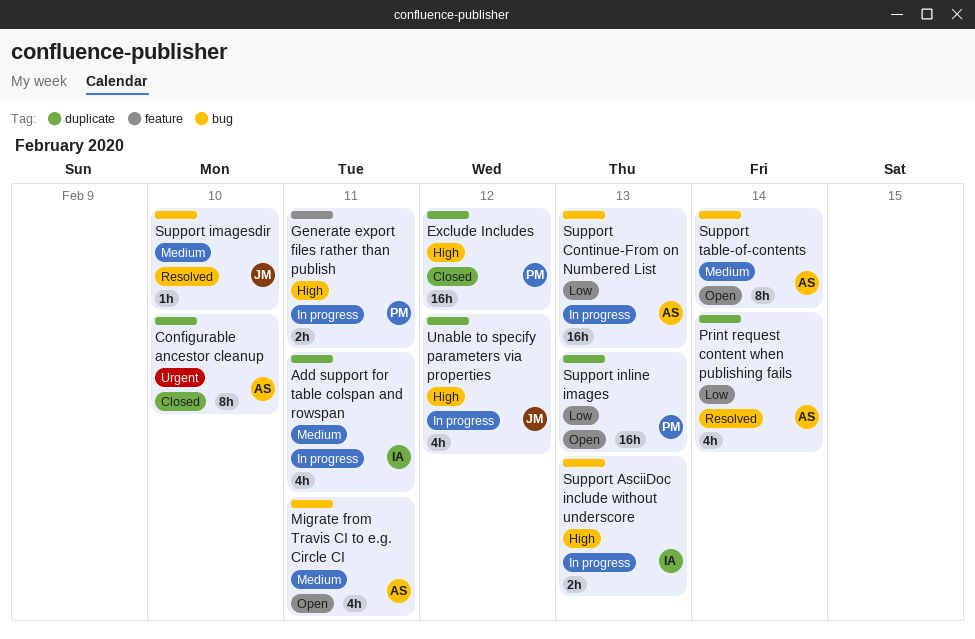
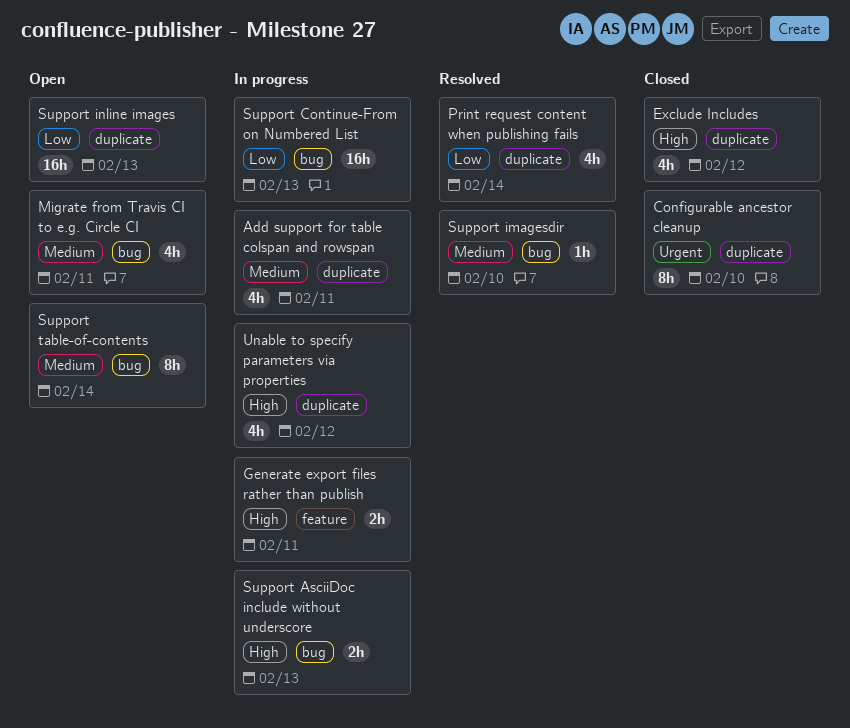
Exclude Includes, estimate: 16h -> 4h

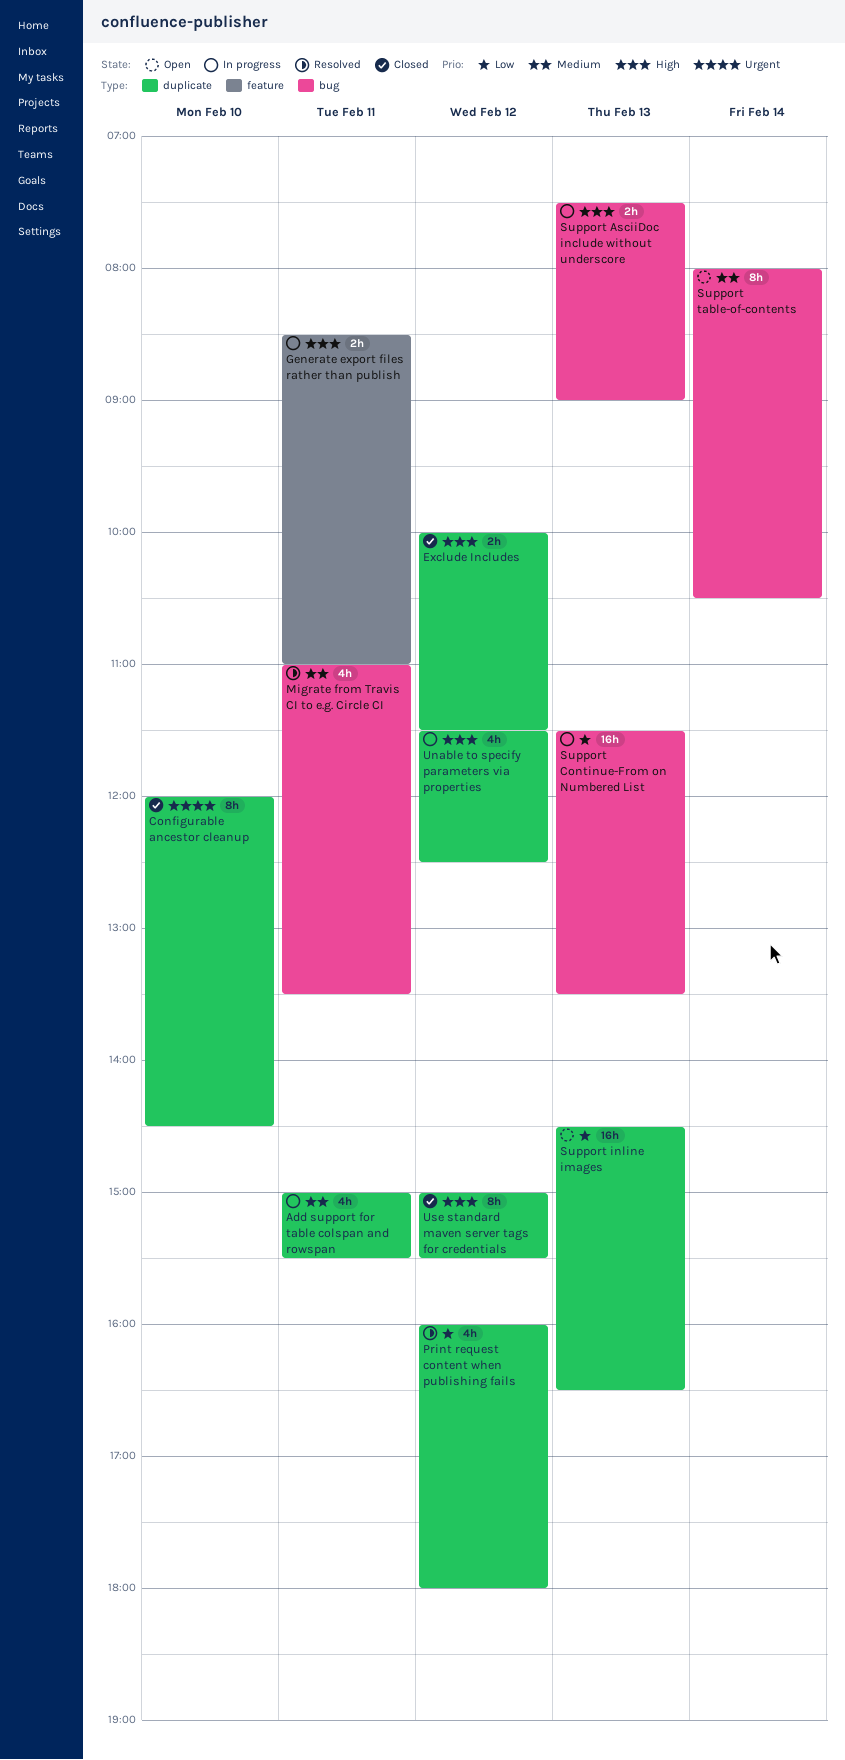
Exclude Includes, estimate: 4h -> 2h
Migrate from Travis CI to e.g. Circle CI, status: Open -> Resolved
Print request content when publishing fails, day: Feb 14 -> Feb 12
Support imagesdir: present -> none
Use standard maven server tags for credentials: none -> present

